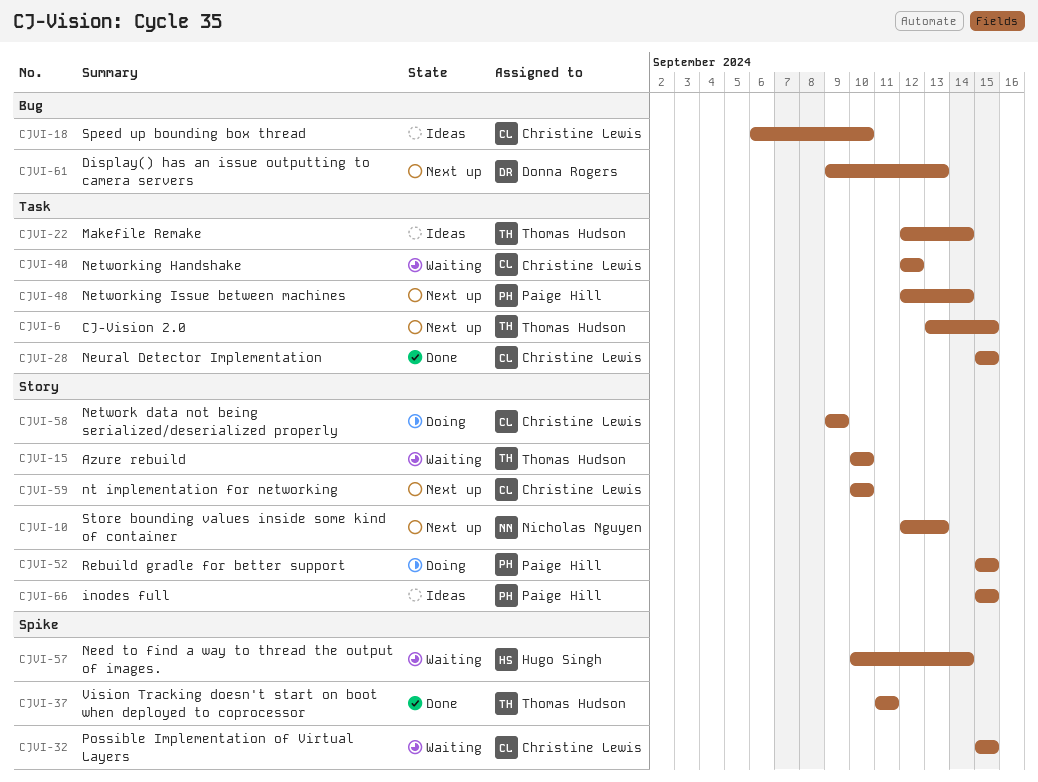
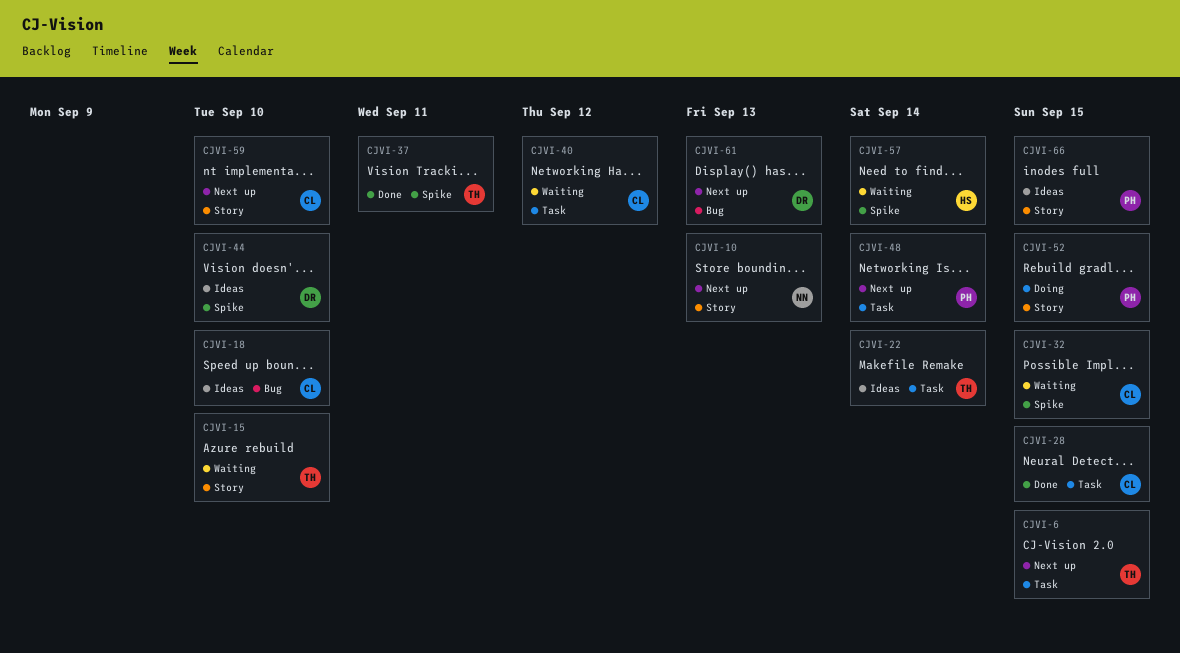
CJVI-44: none -> present
CJVI-58: present -> none

